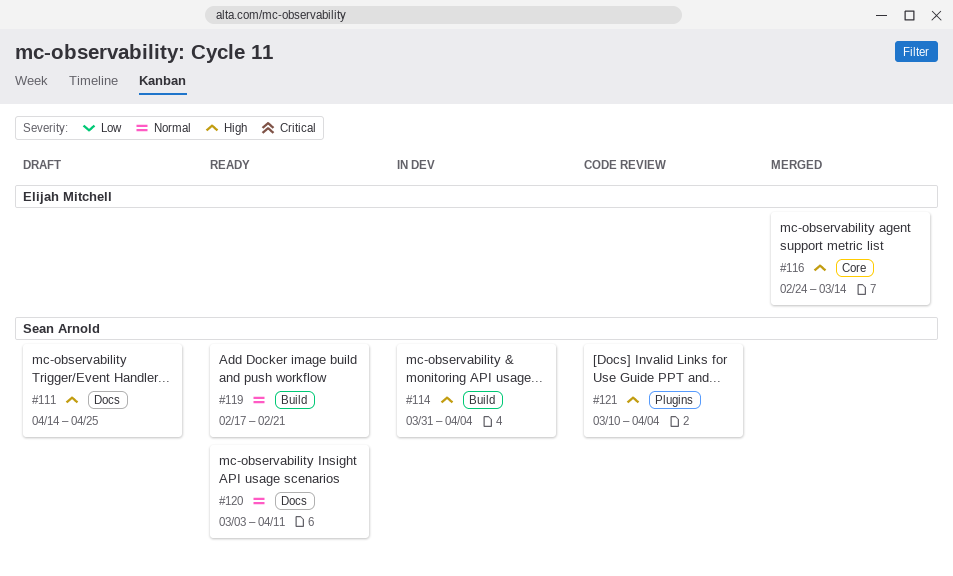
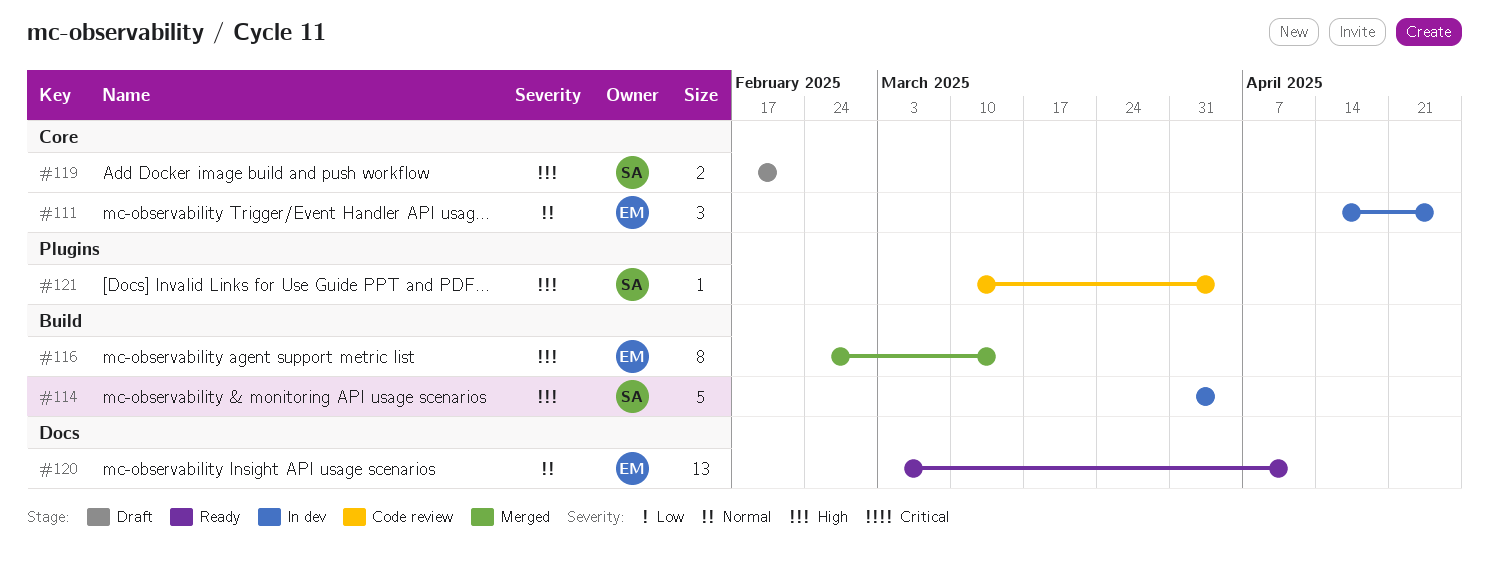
#111, status: Draft -> In dev
#111, owner: Sean Arnold -> Elijah Mitchell
#111, priority: High -> Normal
#111, label: Docs -> Core
#116, label: Core -> Build
#119, status: Ready -> Draft
#119, priority: Normal -> High
#119, label: Build -> Core
#120, owner: Sean Arnold -> Elijah Mitchell

